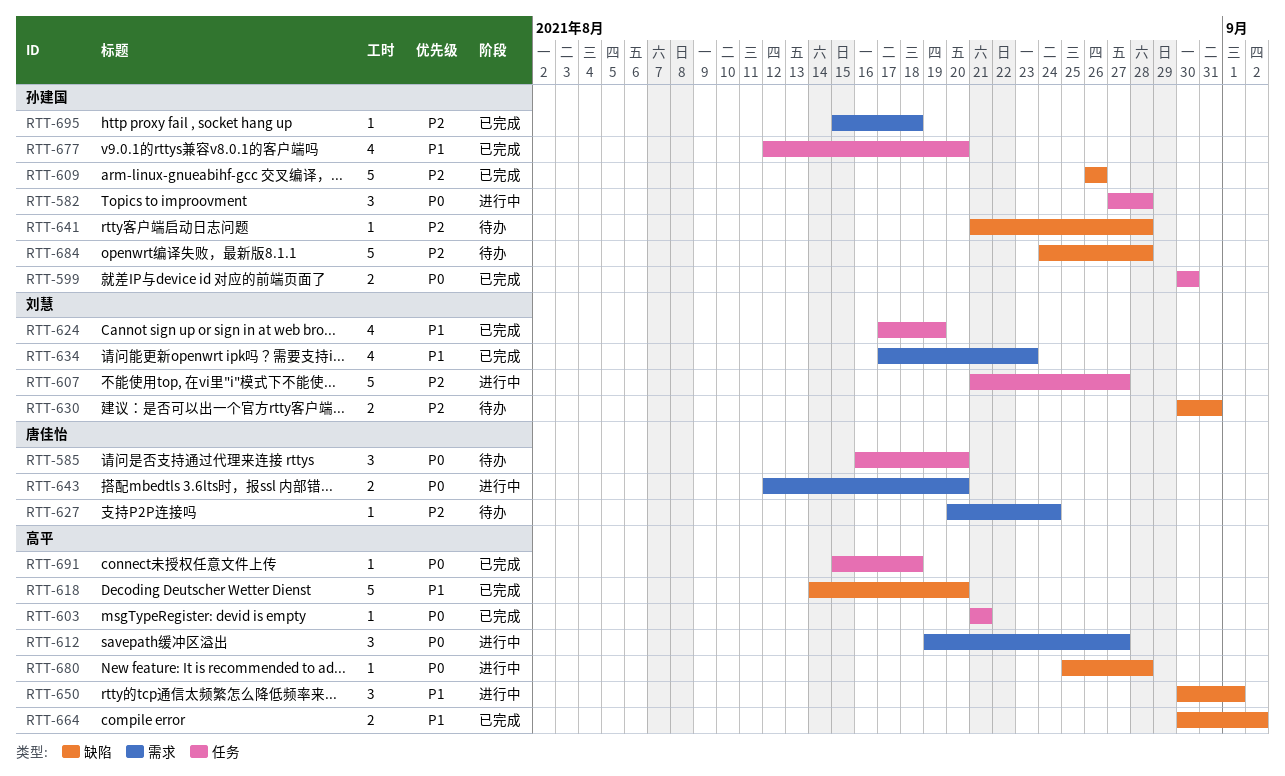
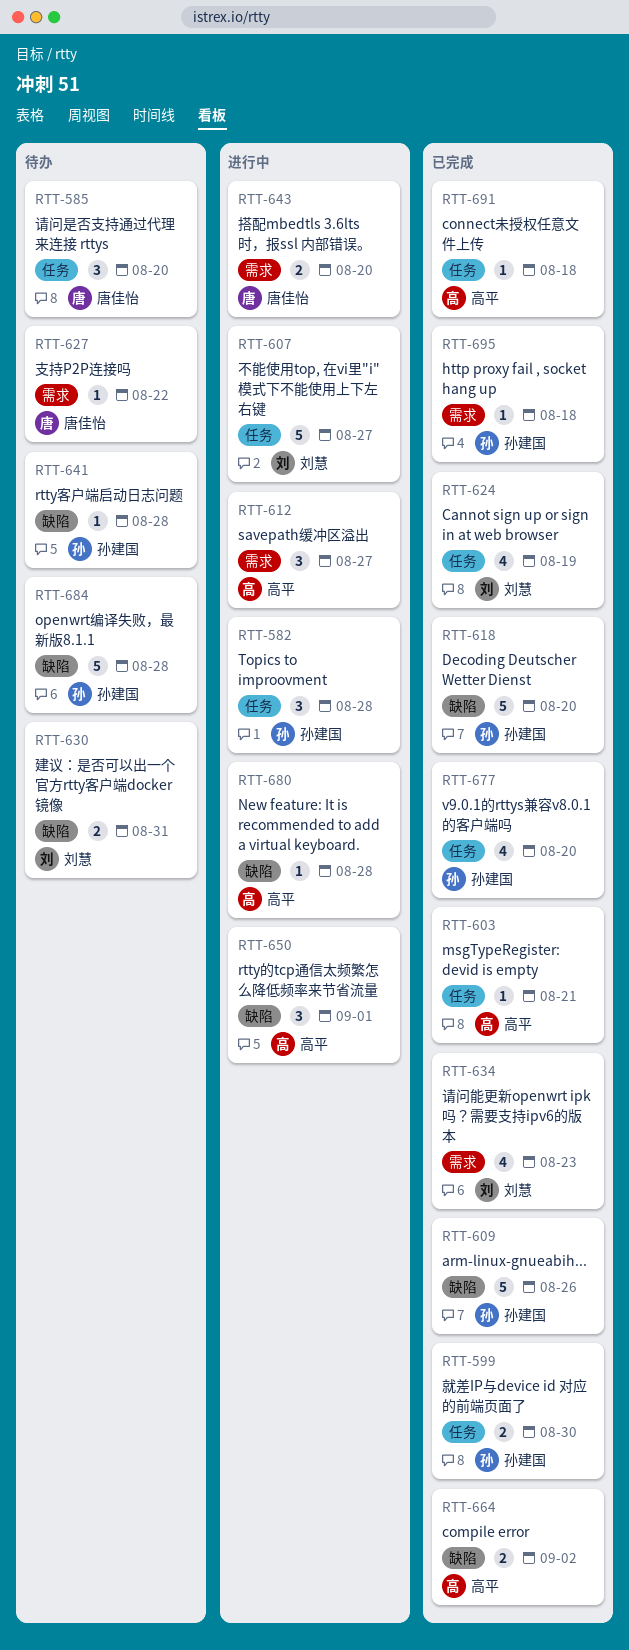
RTT-618, owner: 高平 -> 孙建国
RTT-627, due: Aug 24 -> Aug 22

